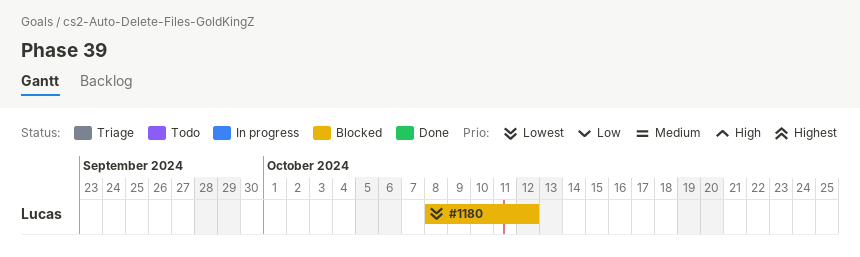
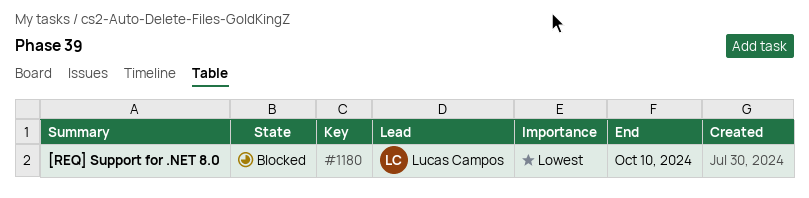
#1180, due: Oct 12 -> Oct 10

